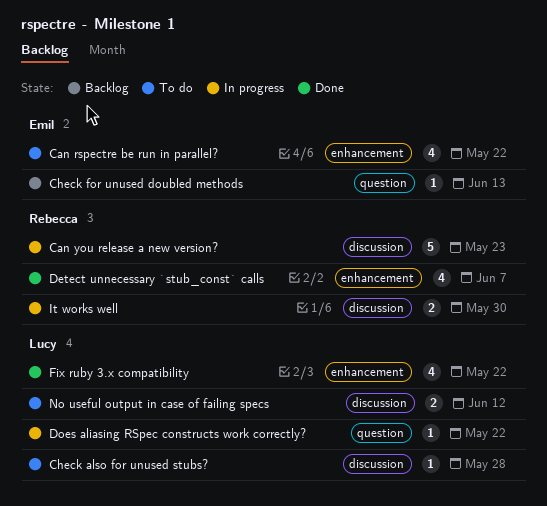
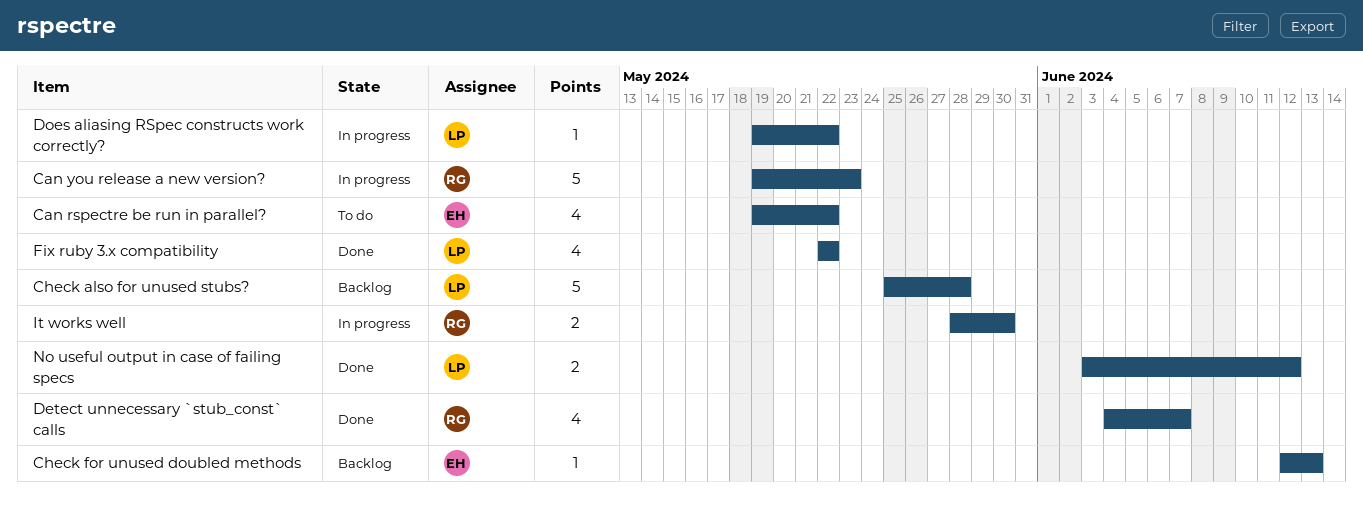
Check also for unused stubs?, status: To do -> Backlog
Check also for unused stubs?, estimate: 1 -> 5
No useful output in case of failing specs, status: To do -> Done

